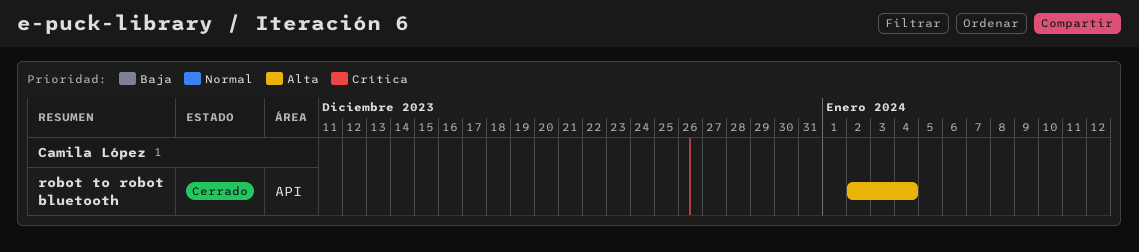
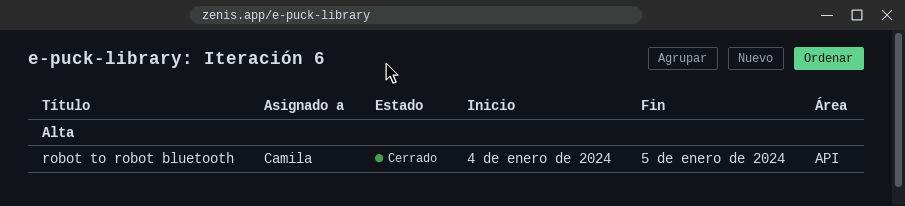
robot to robot bluetooth, start: Jan 2 -> Jan 4
robot to robot bluetooth, due: Jan 4 -> Jan 5

